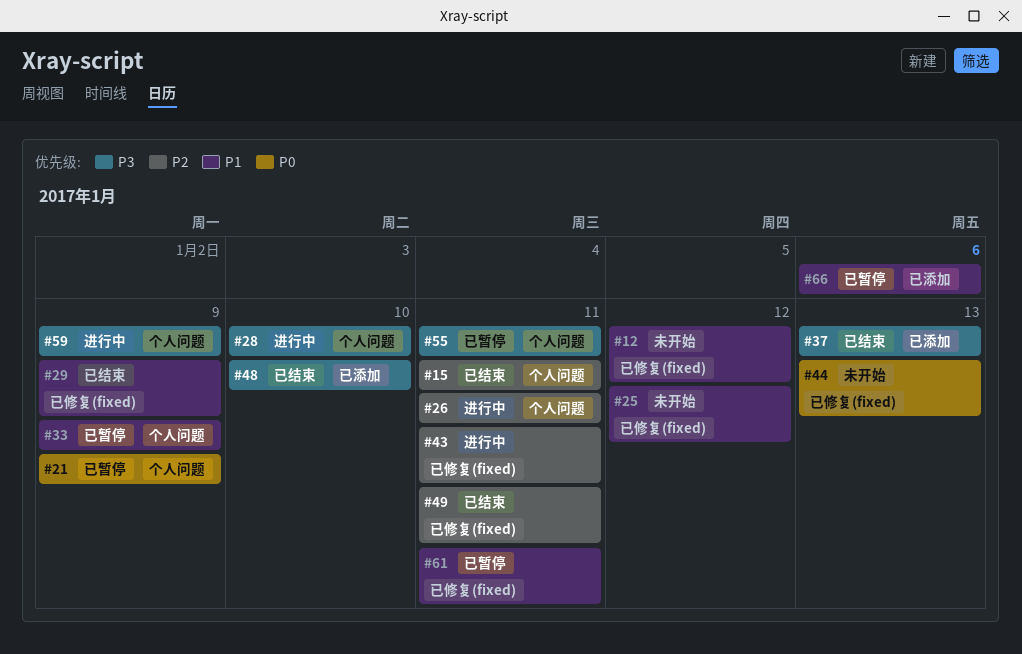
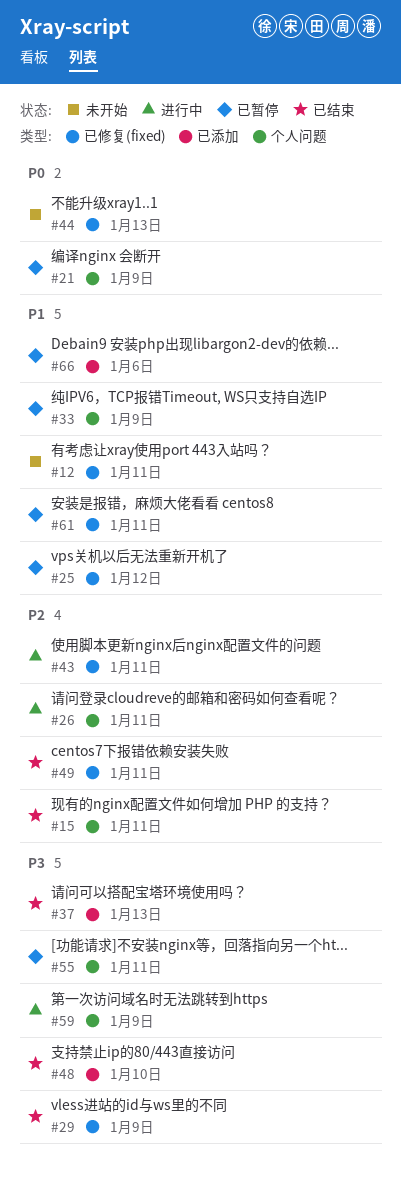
#12, due: Jan 12 -> Jan 11
#25, status: 未开始 -> 已暂停
#28: present -> none
#29, priority: P1 -> P3

